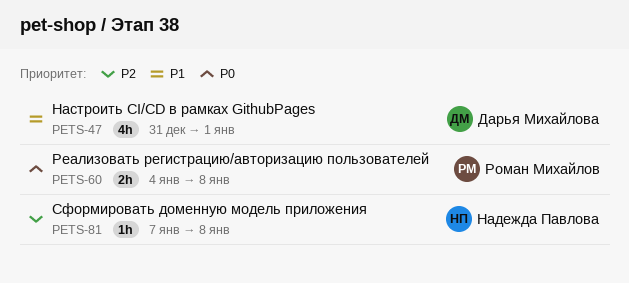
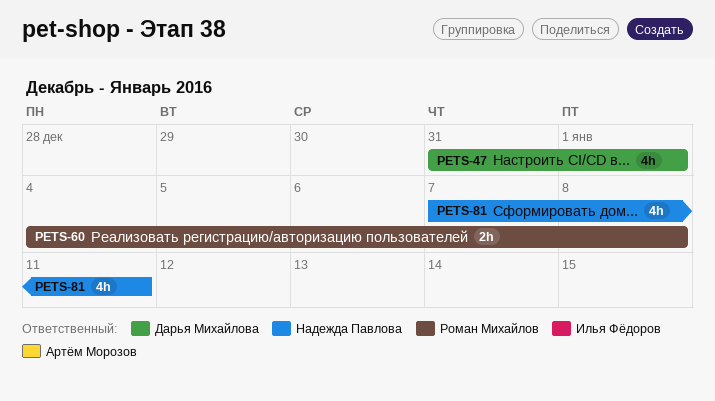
PETS-81, estimate: 1h -> 4h
PETS-81, due: Jan 8 -> Jan 11

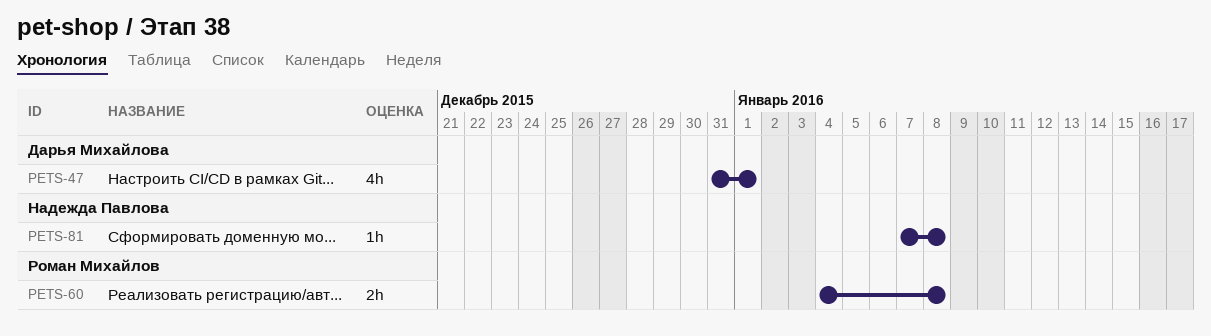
PETS-81, estimate: 4h -> 1h
PETS-81, due: Jan 11 -> Jan 8

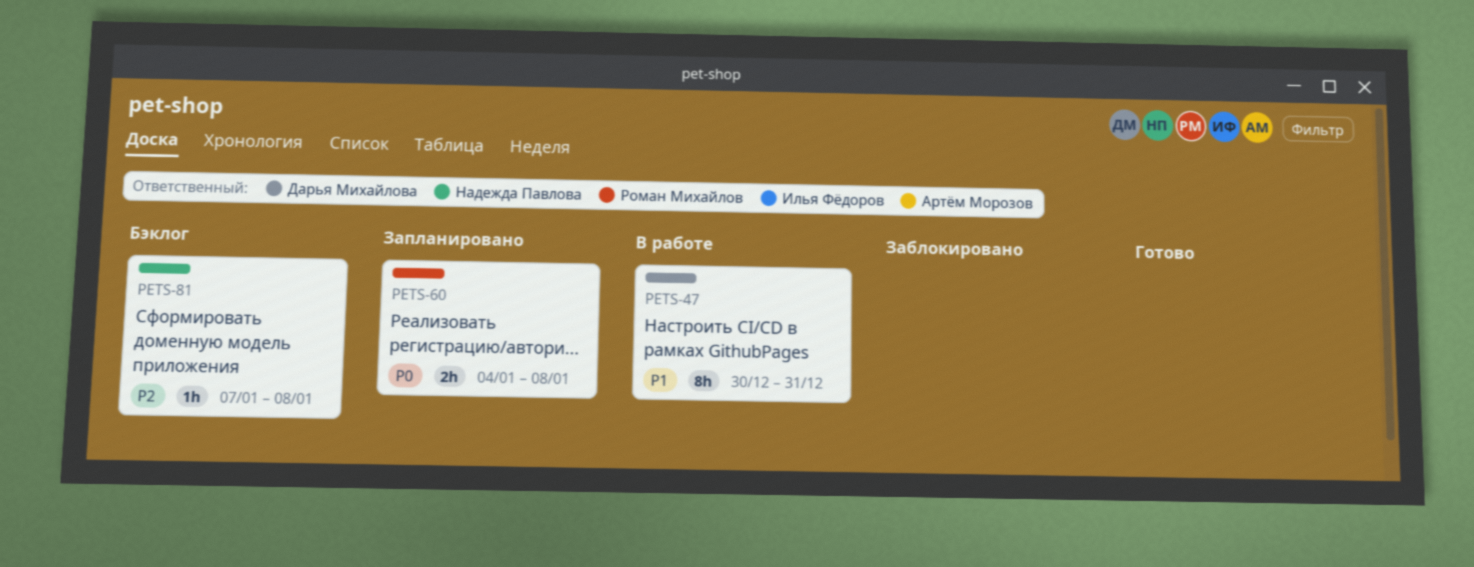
PETS-47, estimate: 4h -> 8h
PETS-47, start: Dec 31 -> Dec 30
PETS-47, due: Jan 1 -> Dec 31

